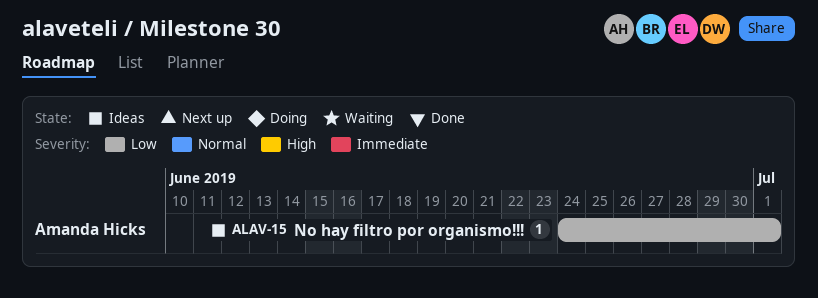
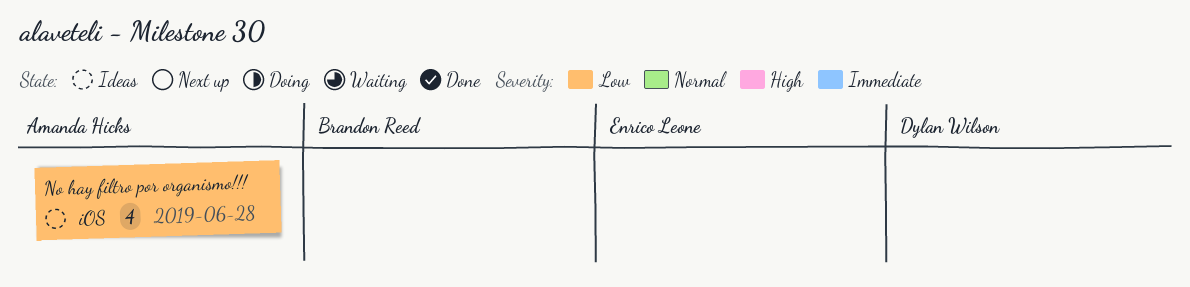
No hay filtro por organismo!!!, estimate: 1 -> 4
No hay filtro por organismo!!!, due: Jul 1 -> Jun 28

